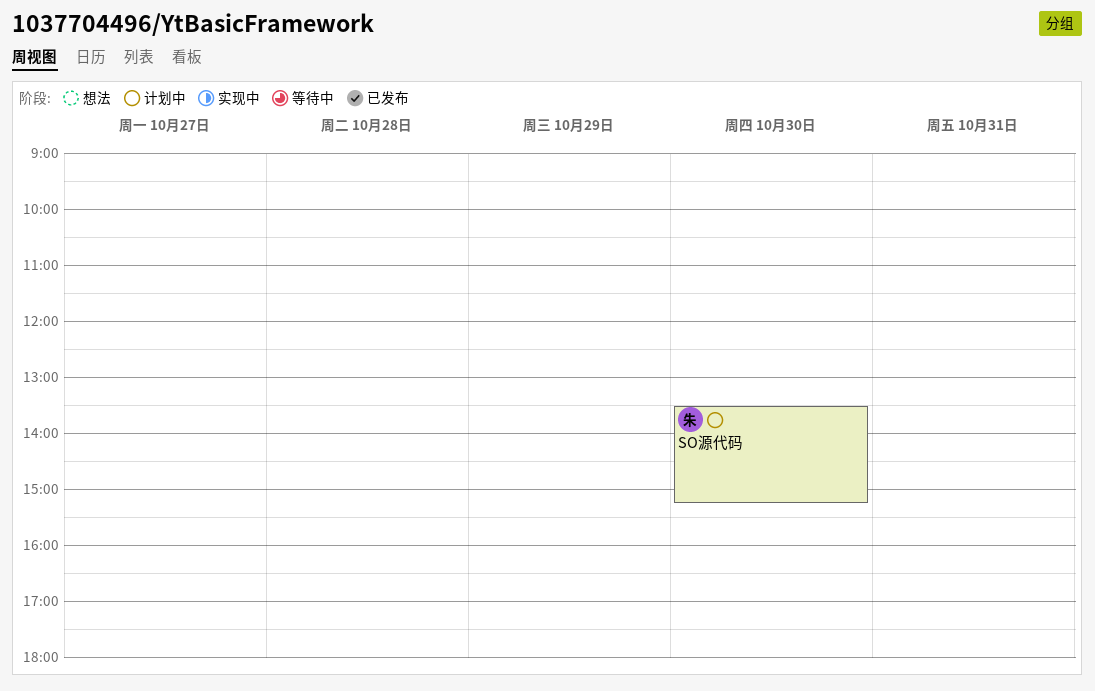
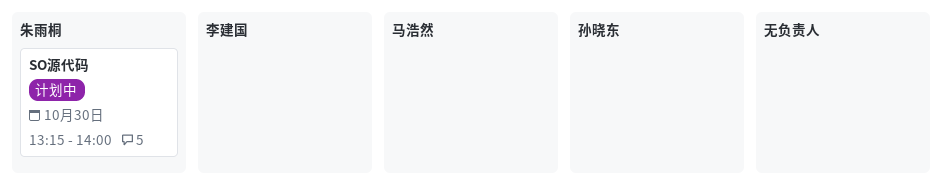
SO源代码, begins: 13:30 -> 13:15
SO源代码, ends: 15:15 -> 14:00

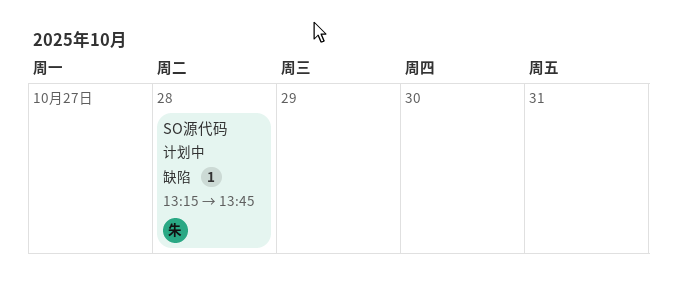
SO源代码, day: Oct 30 -> Oct 28
SO源代码, ends: 14:00 -> 13:45

